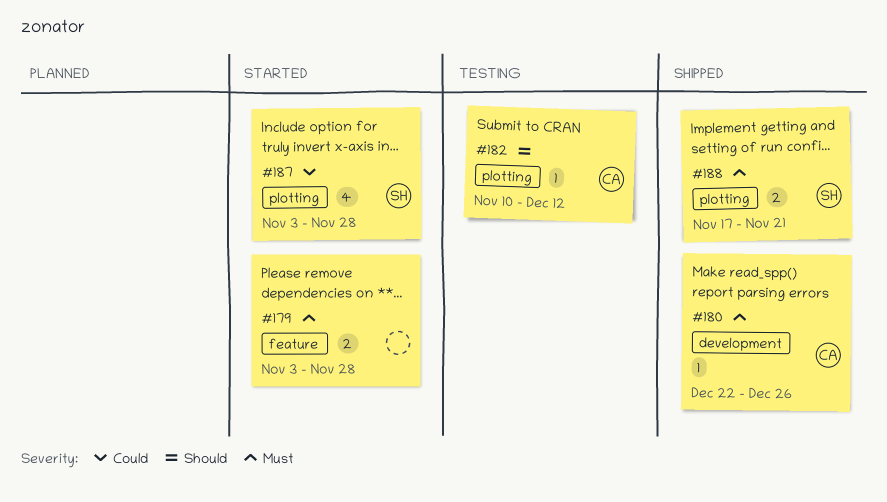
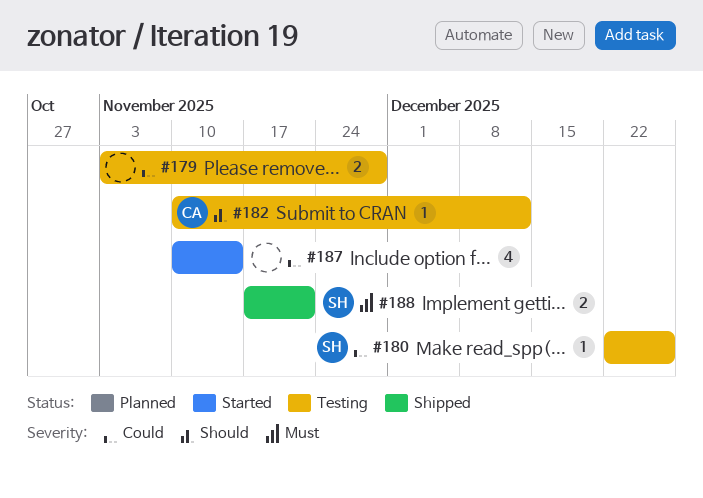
#179, status: Started -> Testing
#179, priority: Must -> Could
#180, status: Shipped -> Testing
#180, owner: CA -> SH
#180, priority: Must -> Could
#187, owner: SH -> none
#187, start: Nov 3 -> Nov 10
#187, due: Nov 28 -> Nov 14

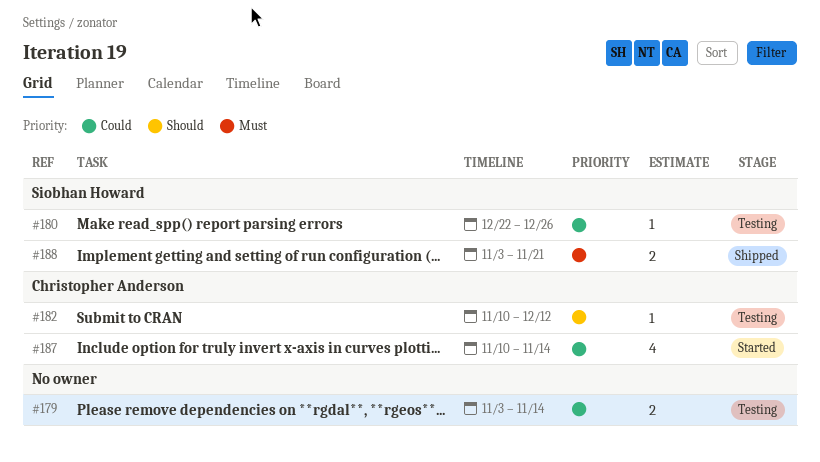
#179, due: Nov 28 -> Nov 14
#187, owner: none -> Christopher Anderson
#188, start: Nov 17 -> Nov 3

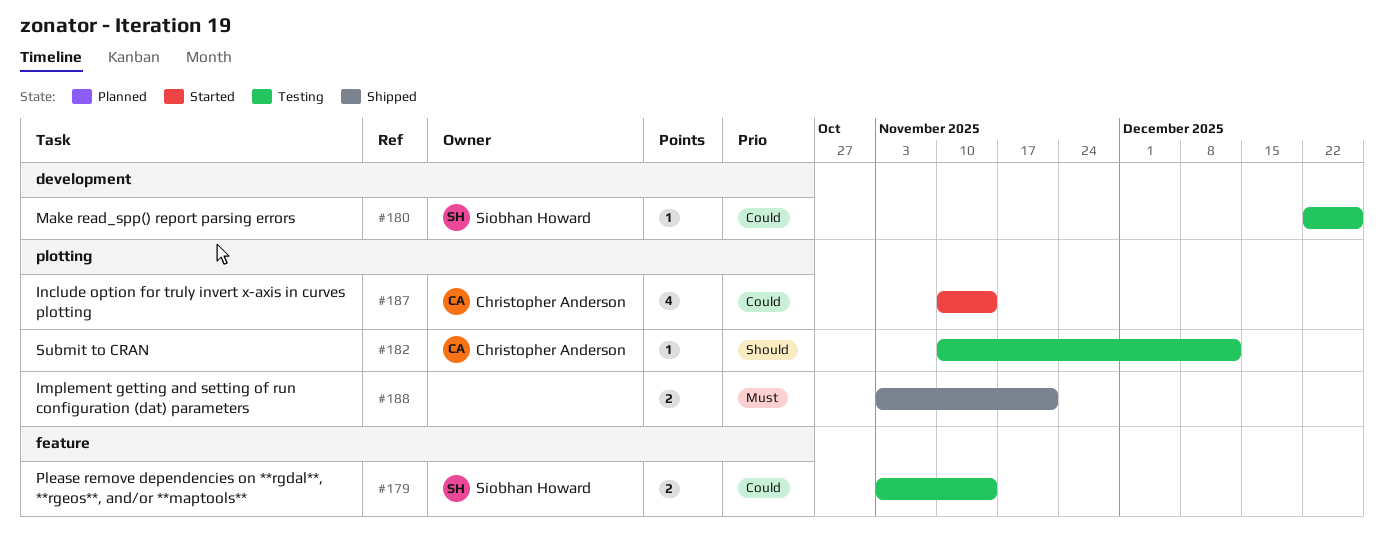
#179, owner: none -> Siobhan Howard
#188, owner: Siobhan Howard -> none

